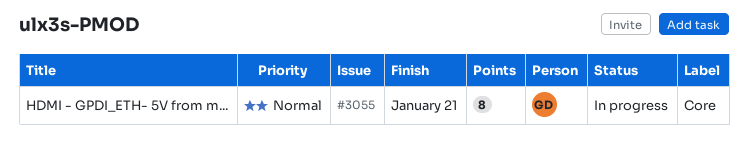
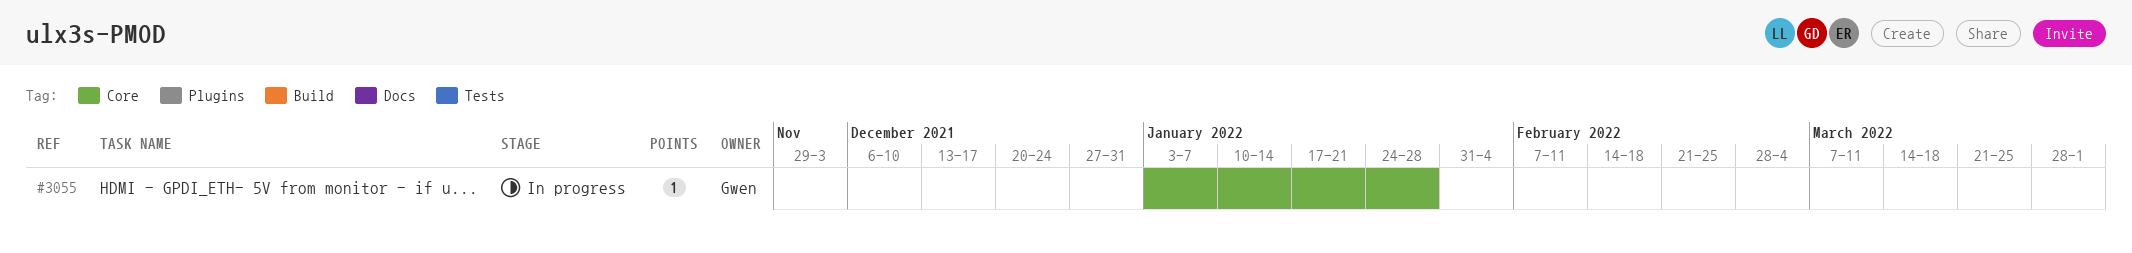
#3055, estimate: 8 -> 1
#3055, due: Jan 21 -> Jan 28

